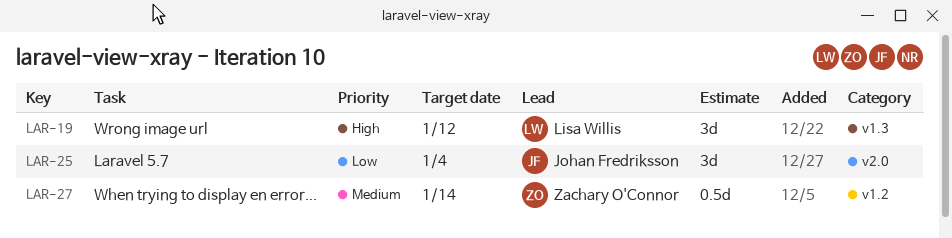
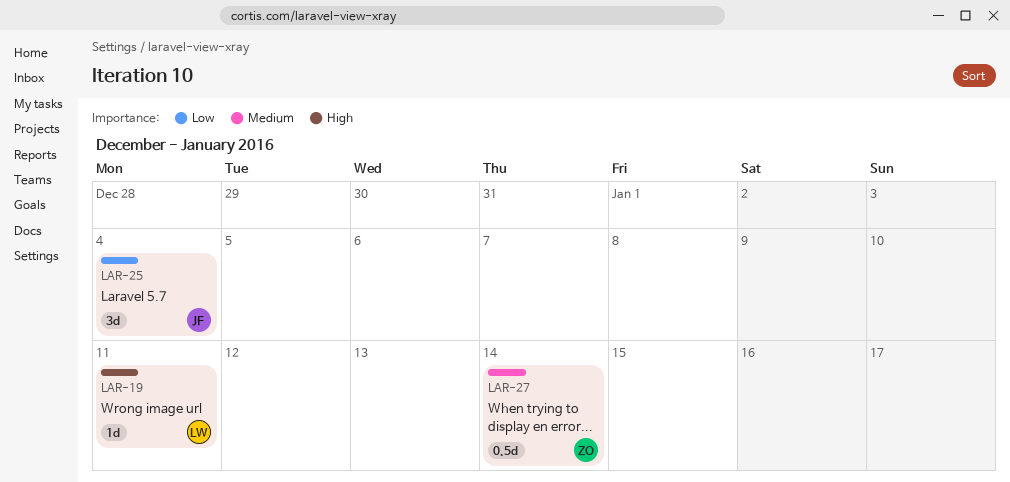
LAR-19, estimate: 3d -> 1d
LAR-19, due: Jan 12 -> Jan 11

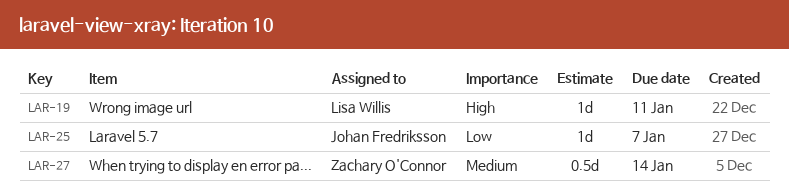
LAR-25, estimate: 3d -> 1d
LAR-25, due: Jan 4 -> Jan 7

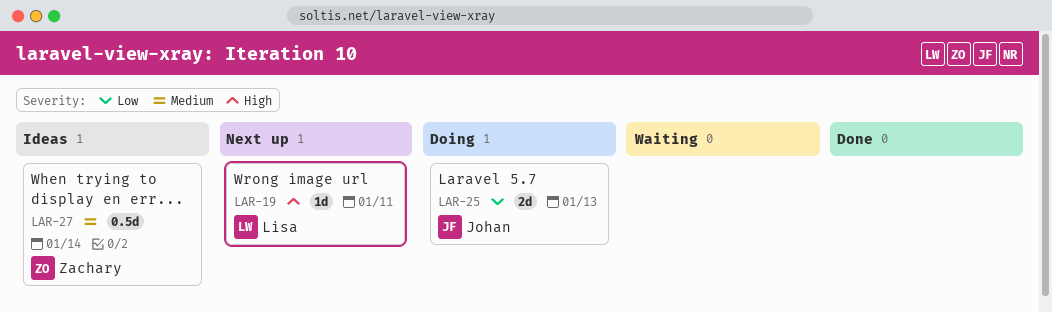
LAR-25, estimate: 1d -> 2d
LAR-25, due: Jan 7 -> Jan 13

